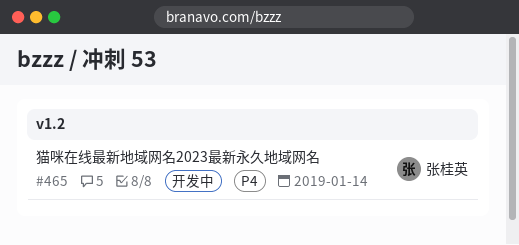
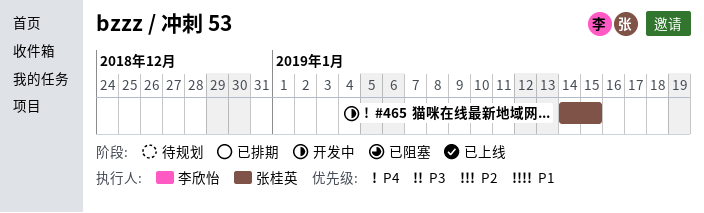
#465, due: Jan 14 -> Jan 15

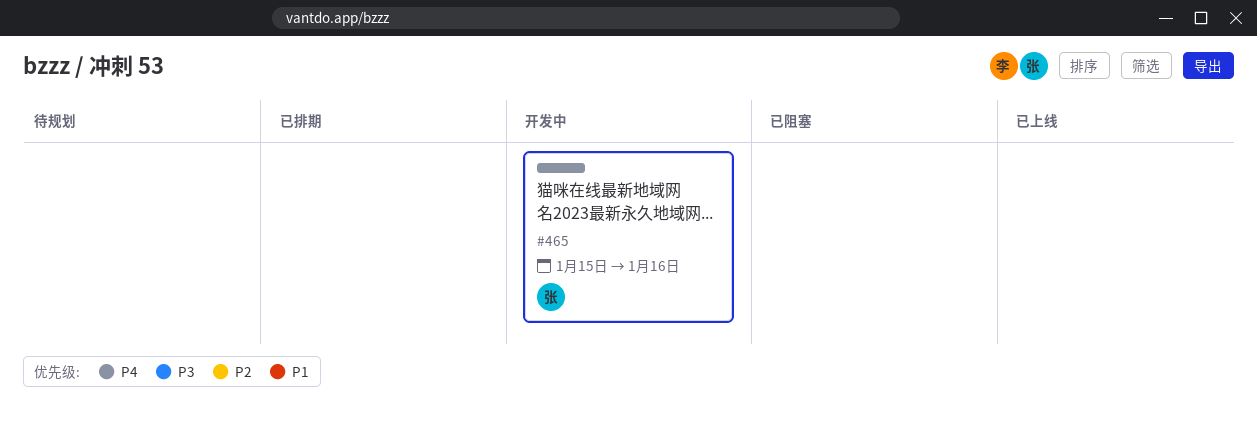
#465, start: Jan 14 -> Jan 15
#465, due: Jan 15 -> Jan 16

